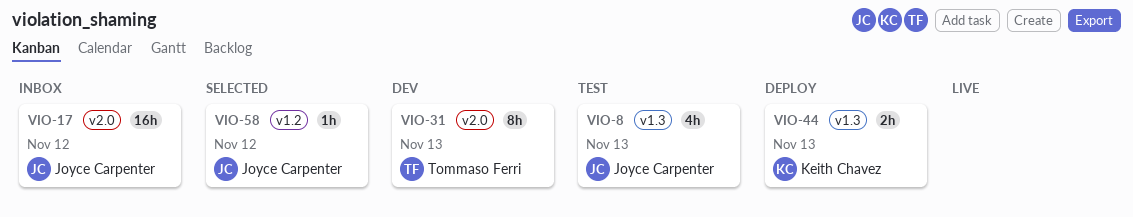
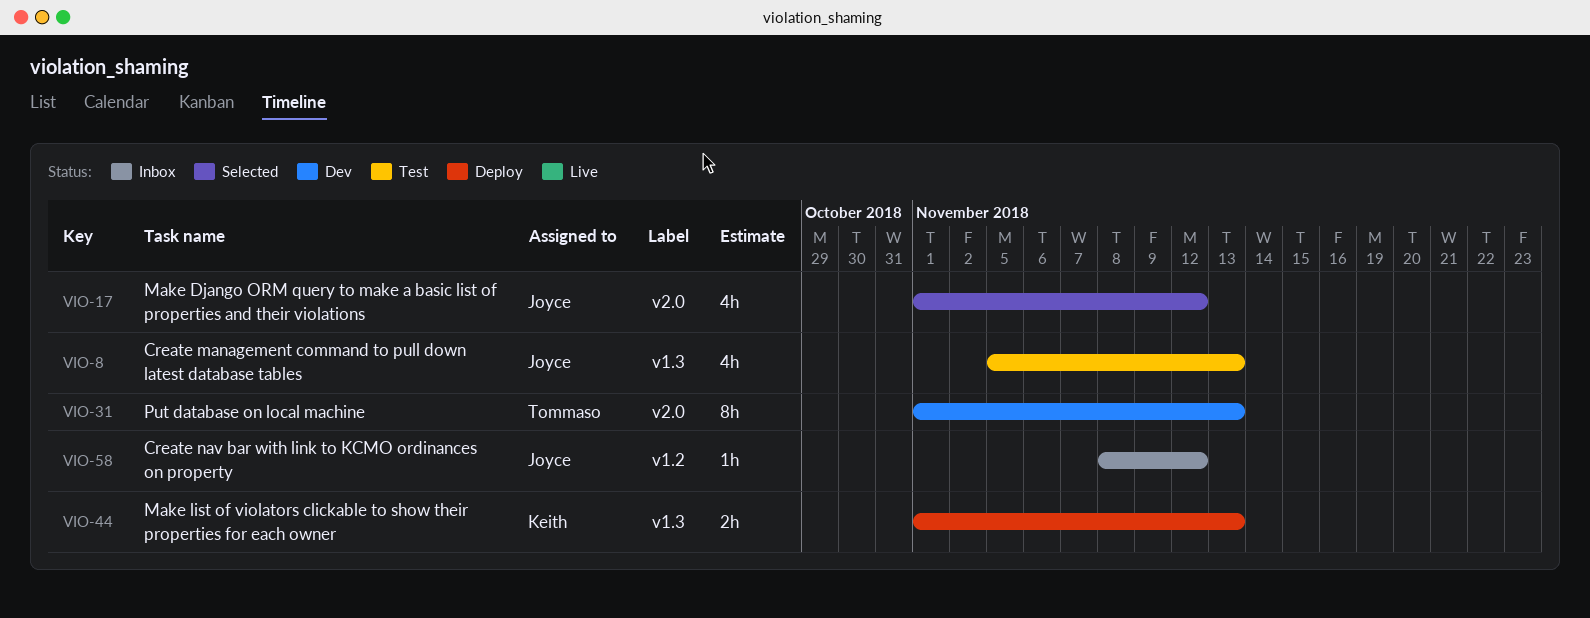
VIO-17, status: Inbox -> Selected
VIO-17, estimate: 16h -> 4h
VIO-58, status: Selected -> Inbox

